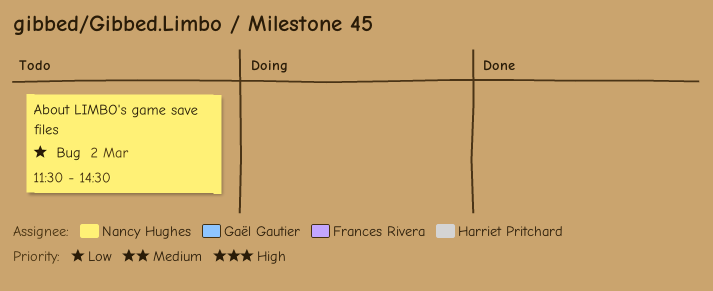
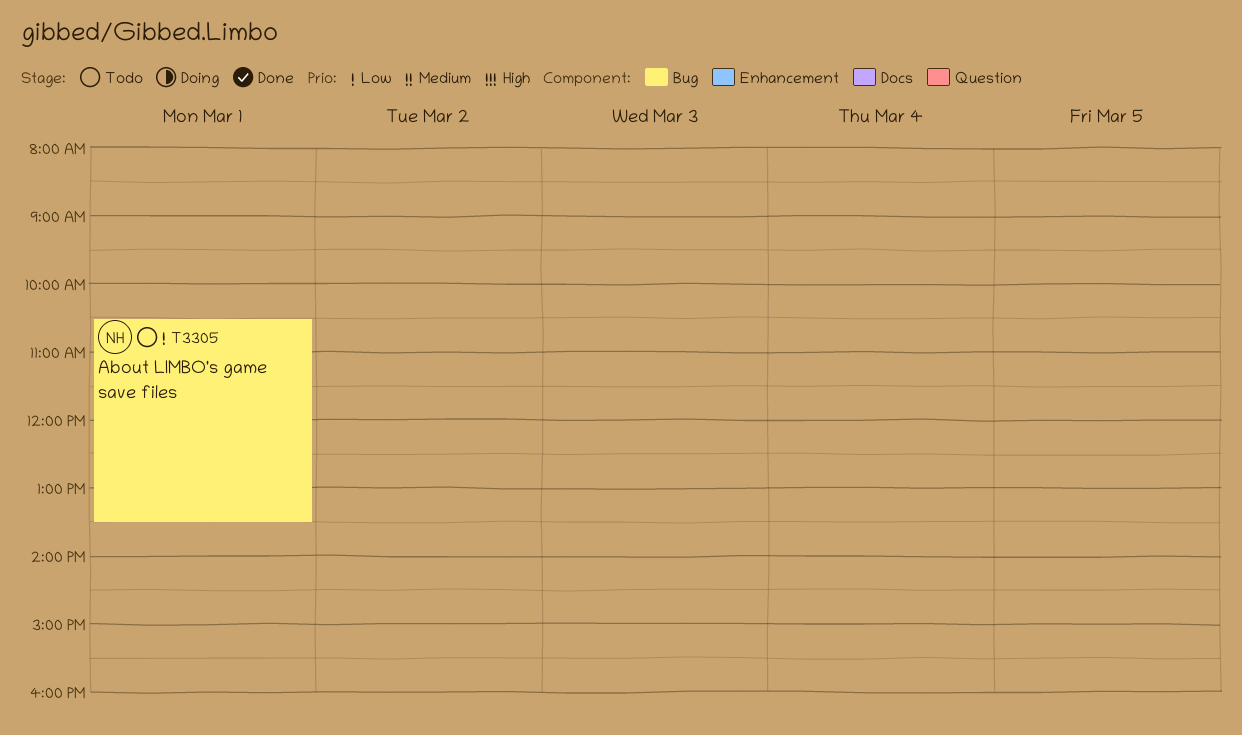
About LIMBO's game save files, day: Mar 2 -> Mar 1
About LIMBO's game save files, begins: 11:30 -> 10:30
About LIMBO's game save files, ends: 14:30 -> 13:30

